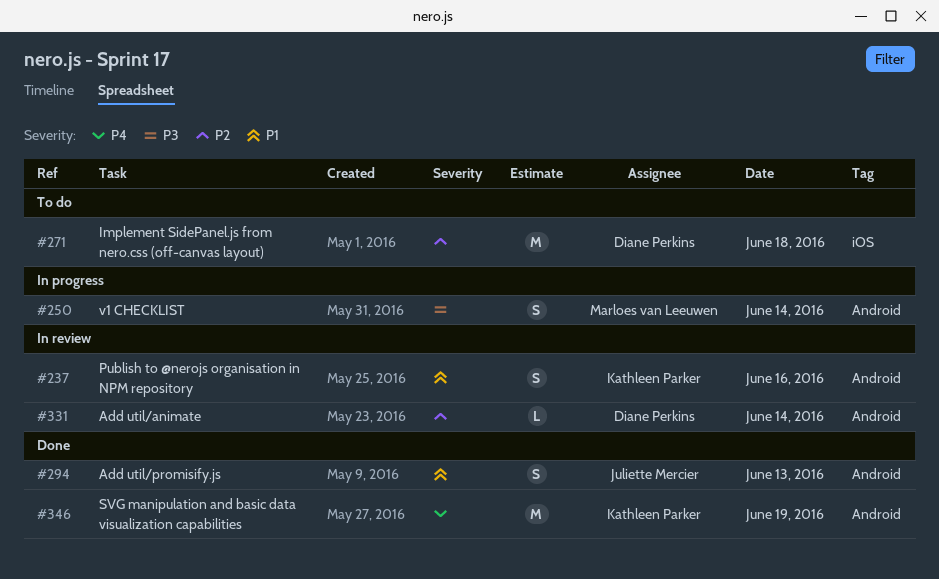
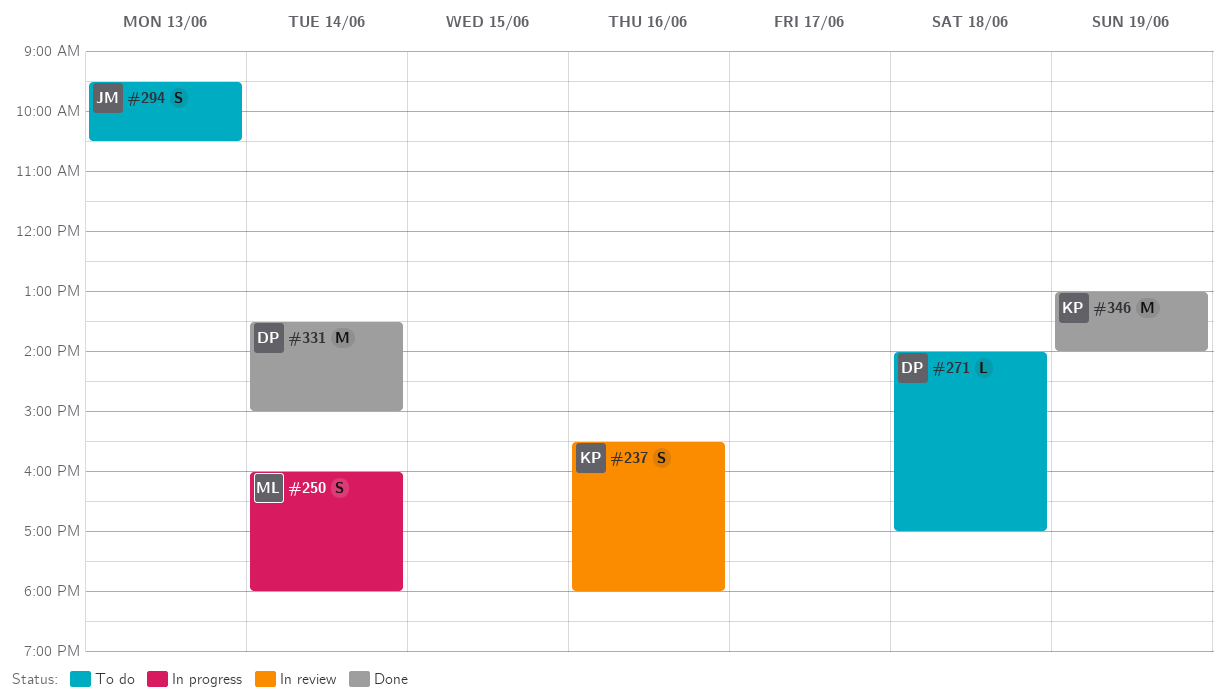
#271, estimate: M -> L
#294, status: Done -> To do
#331, status: In review -> Done
#331, estimate: L -> M

